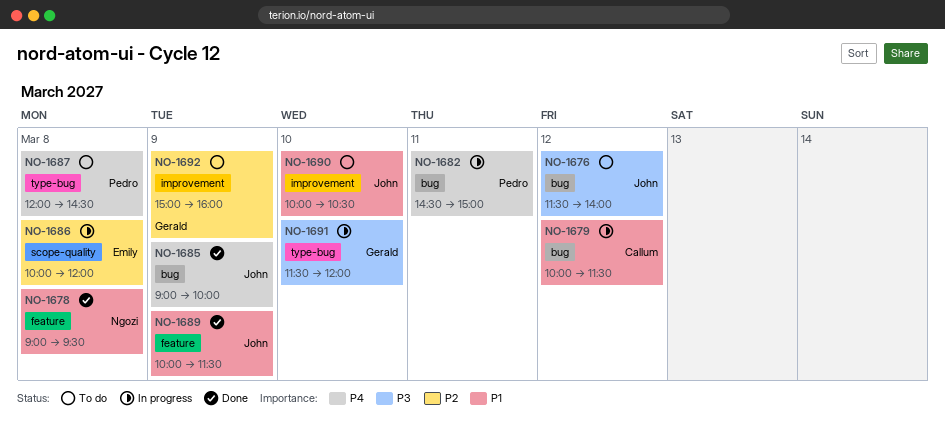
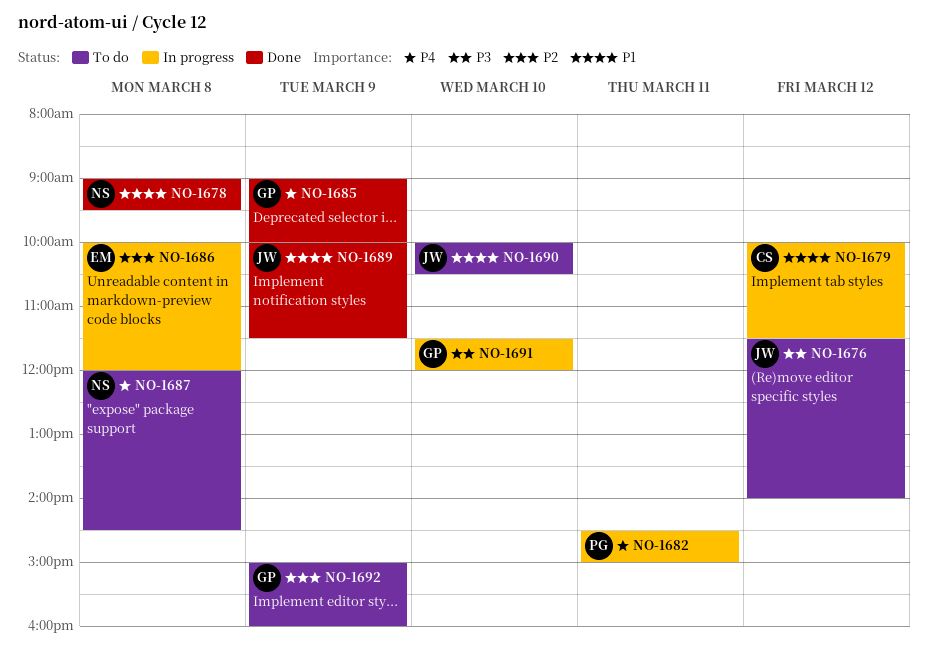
NO-1685, owner: John -> Gerald
NO-1687, owner: Pedro -> Ngozi

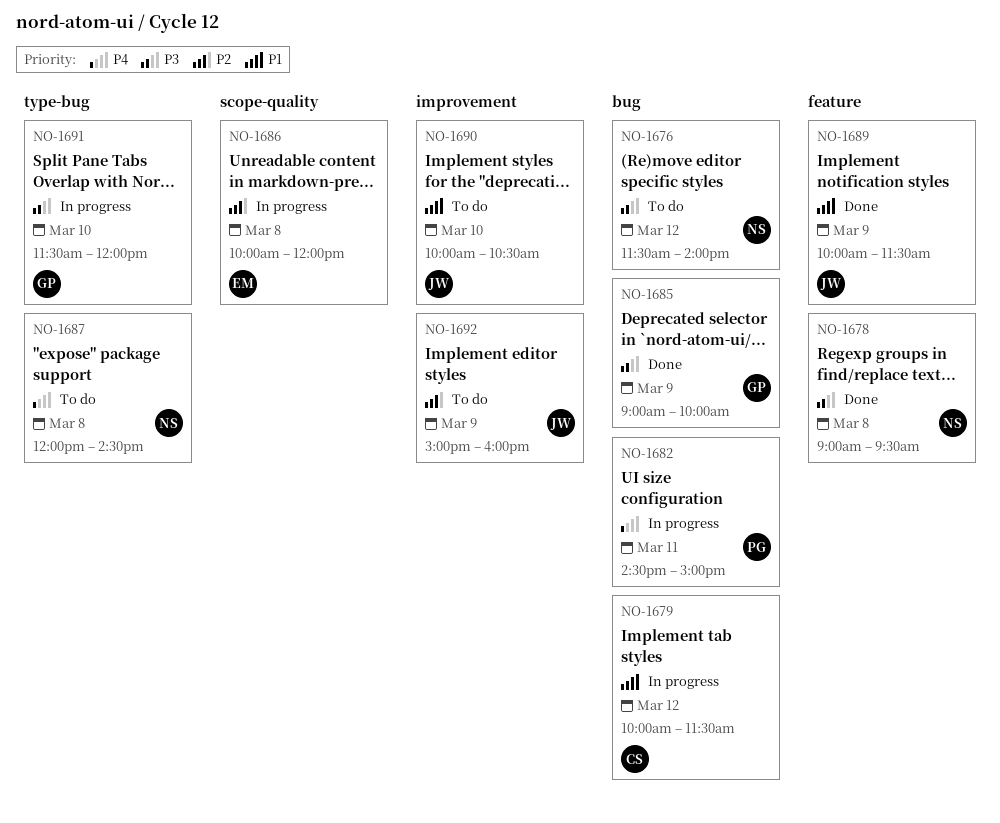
NO-1676, owner: JW -> NS
NO-1678, priority: P1 -> P3
NO-1685, priority: P4 -> P3
NO-1692, owner: GP -> JW

